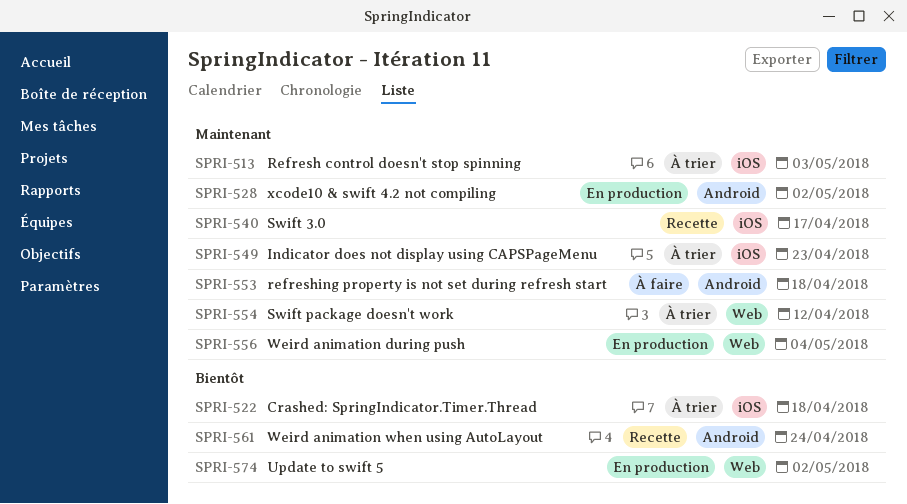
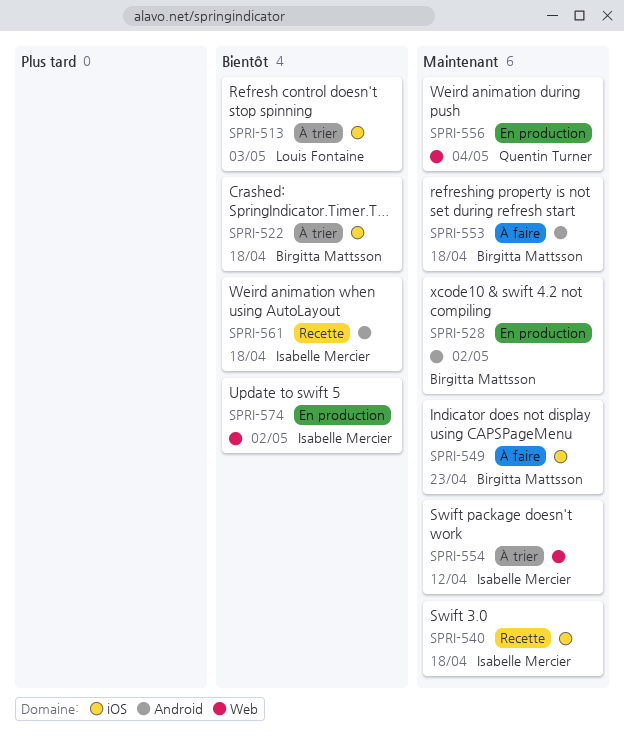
SPRI-513, priority: Maintenant -> Bientôt
SPRI-540, due: Apr 17 -> Apr 18
SPRI-549, status: À trier -> À faire
SPRI-561, due: Apr 24 -> Apr 18

